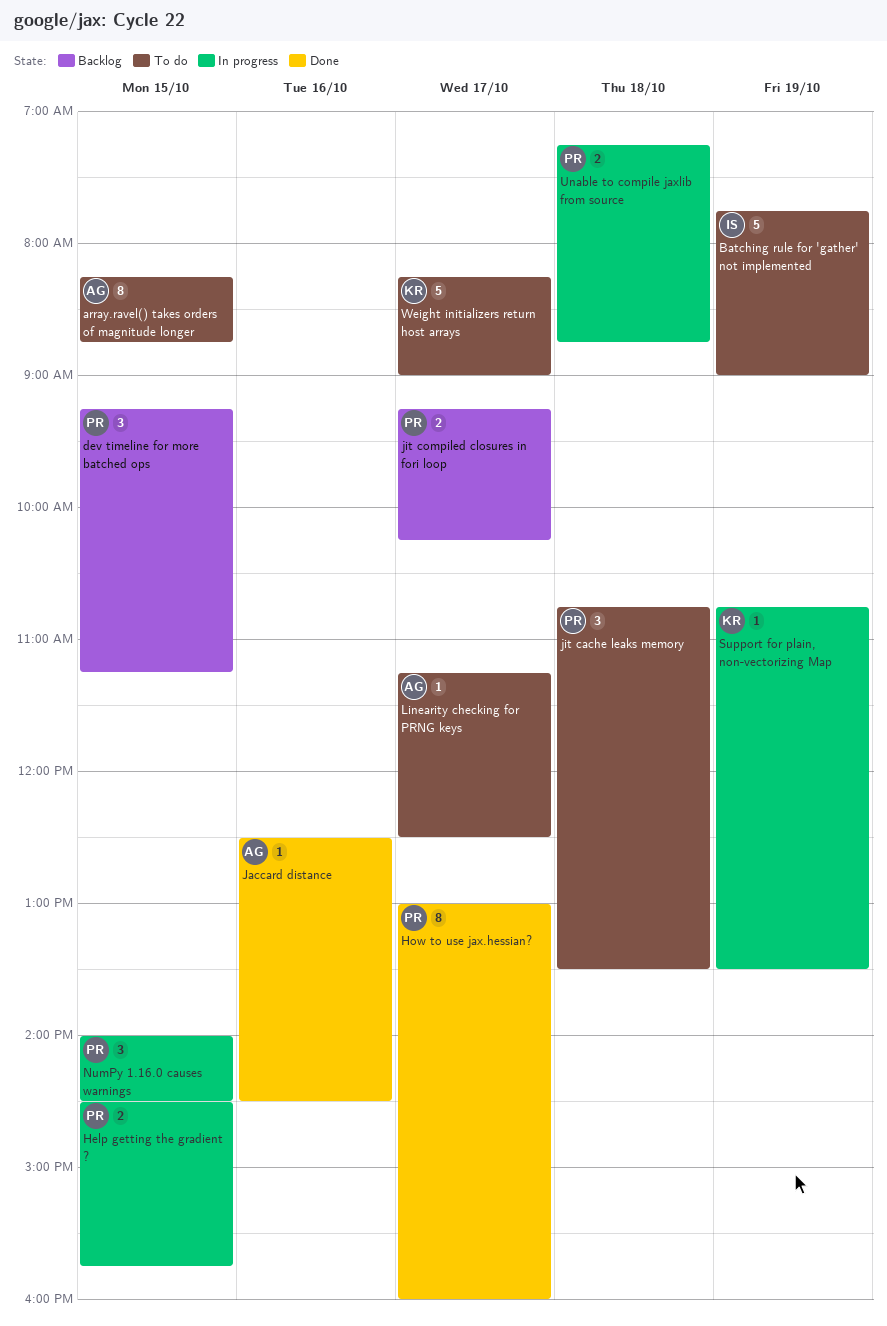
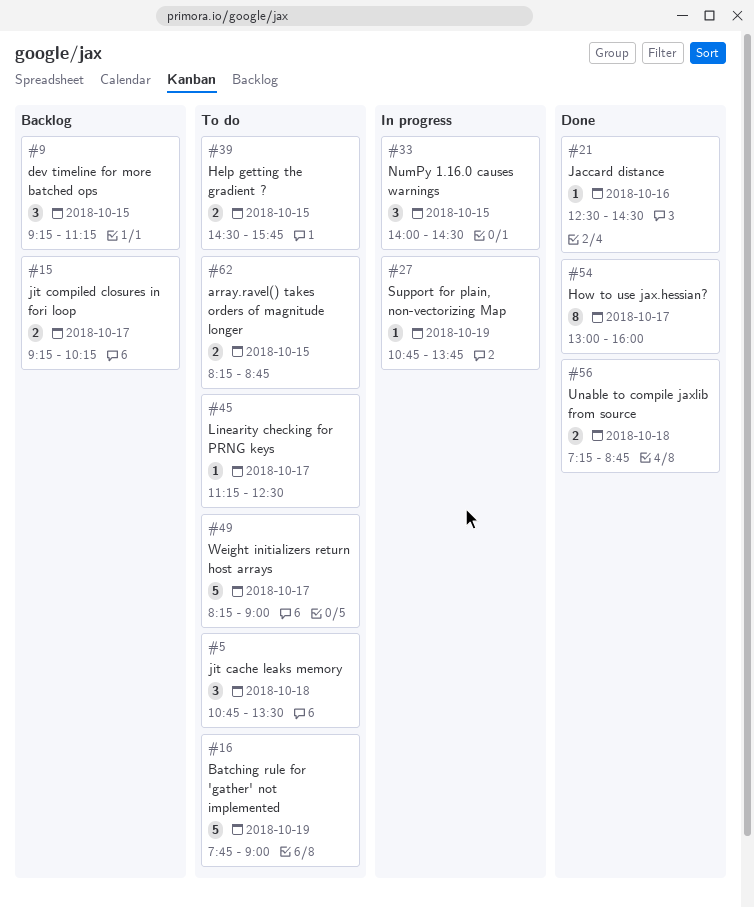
array.ravel() takes orders of magnitude longer, estimate: 8 -> 2
Help getting the gradient ?, status: In progress -> To do
Support for plain, non-vectorizing Map, ends: 13:30 -> 13:45
Unable to compile jaxlib from source, status: In progress -> Done

